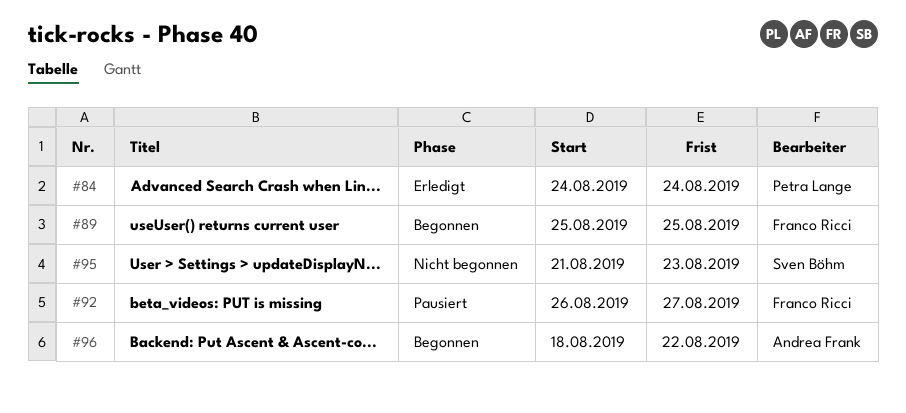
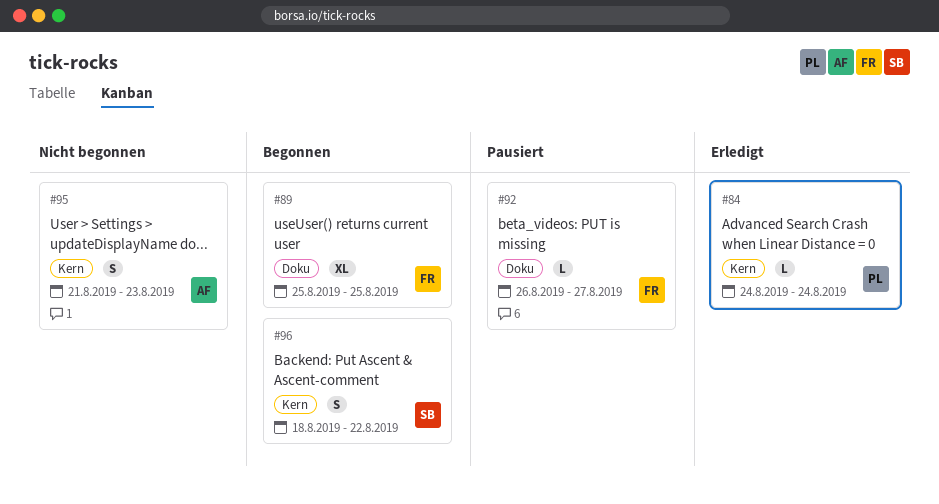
#95, owner: Sven Böhm -> Andrea Frank
#96, owner: Andrea Frank -> Sven Böhm

